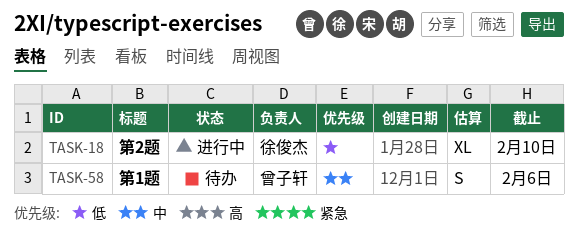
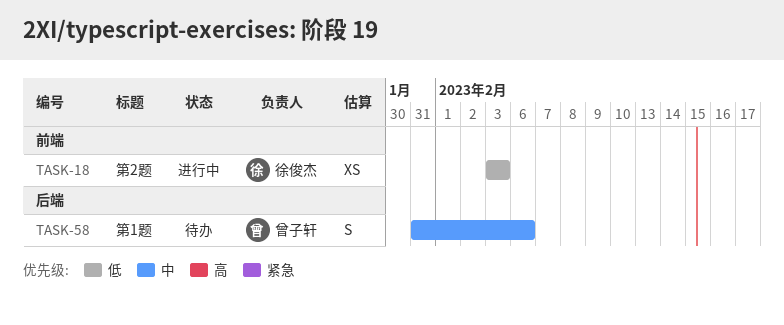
TASK-18, estimate: XL -> XS
TASK-18, due: Feb 10 -> Feb 3

